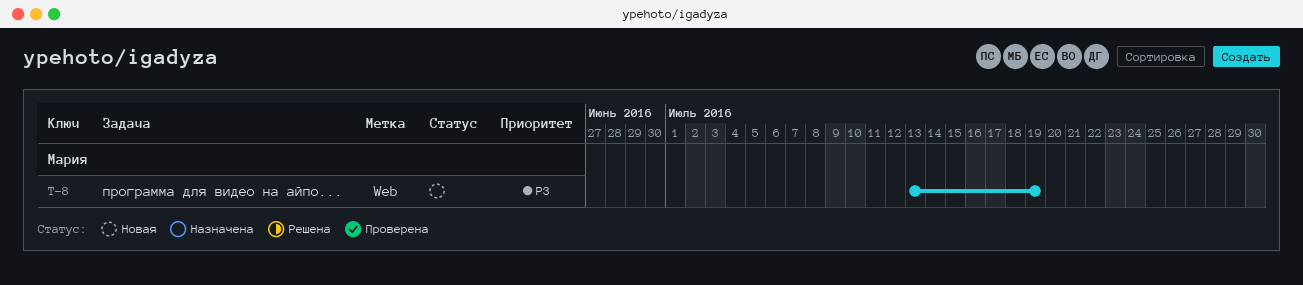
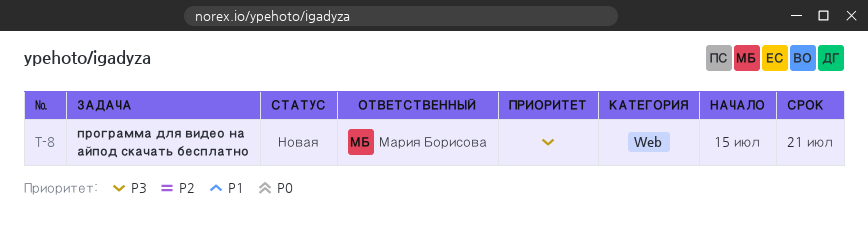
T-8, start: Jul 13 -> Jul 15
T-8, due: Jul 19 -> Jul 21

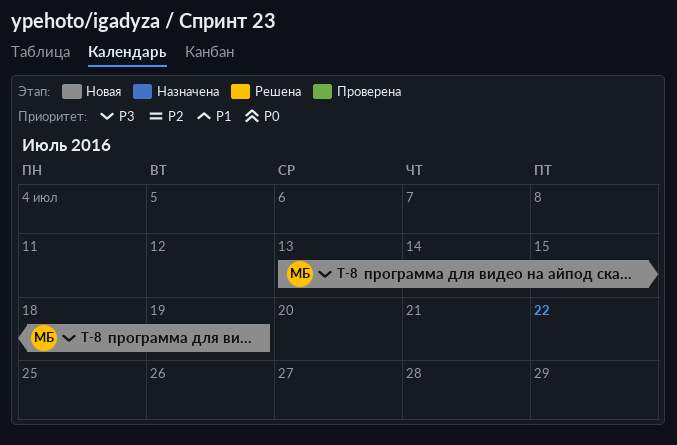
T-8, start: Jul 15 -> Jul 13
T-8, due: Jul 21 -> Jul 19

